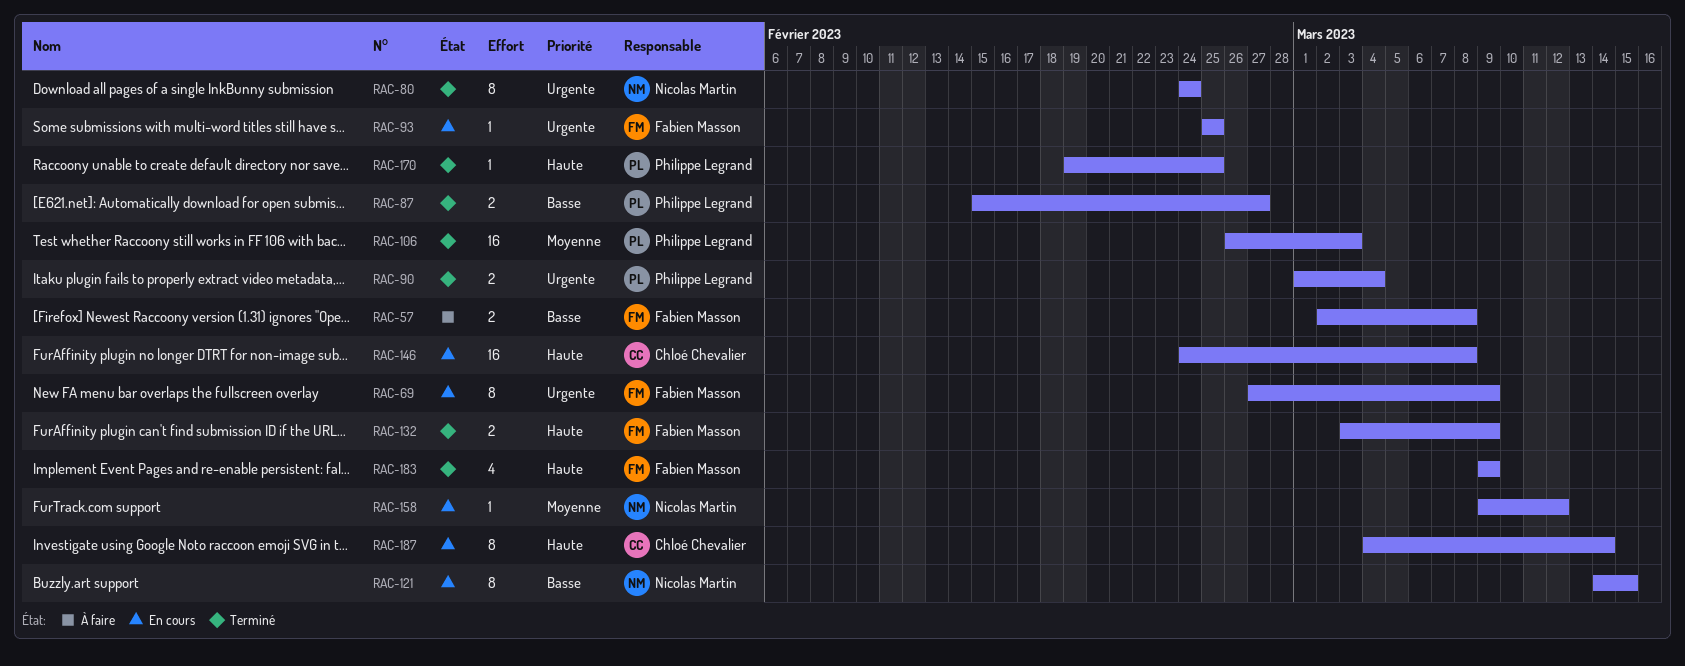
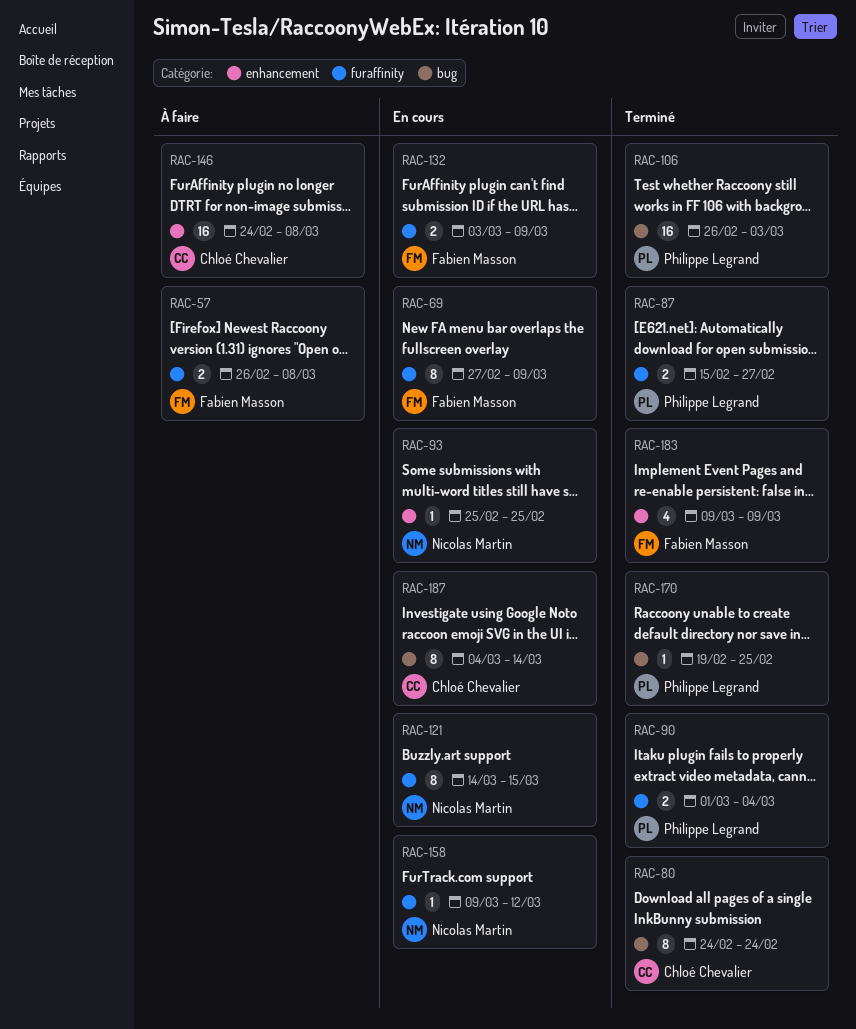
RAC-57, start: Mar 2 -> Feb 26
RAC-80, owner: Nicolas Martin -> Chloé Chevalier
RAC-93, owner: Fabien Masson -> Nicolas Martin
RAC-132, status: Terminé -> En cours
RAC-146, status: En cours -> À faire

